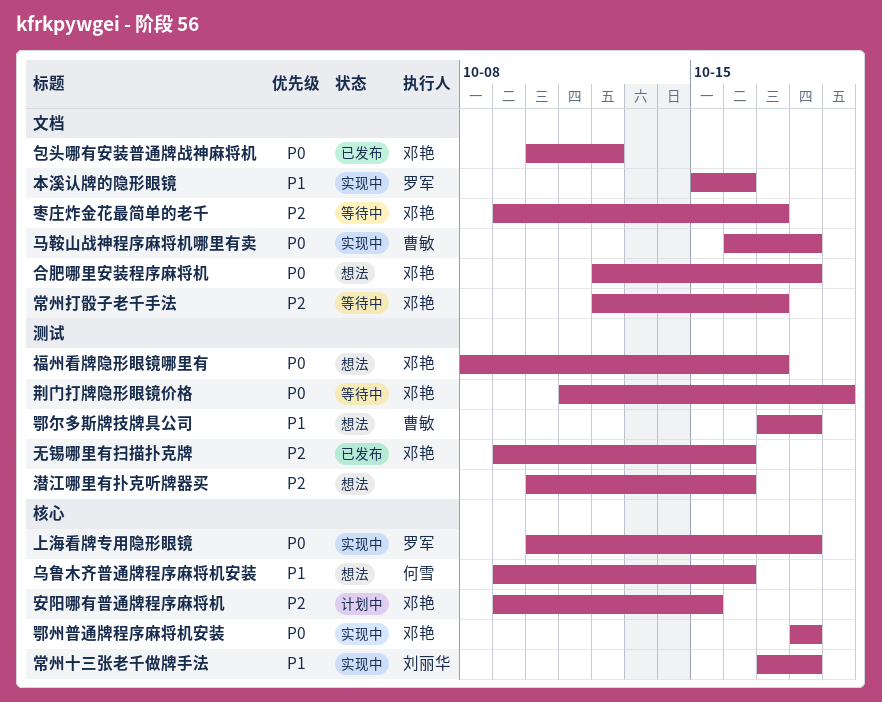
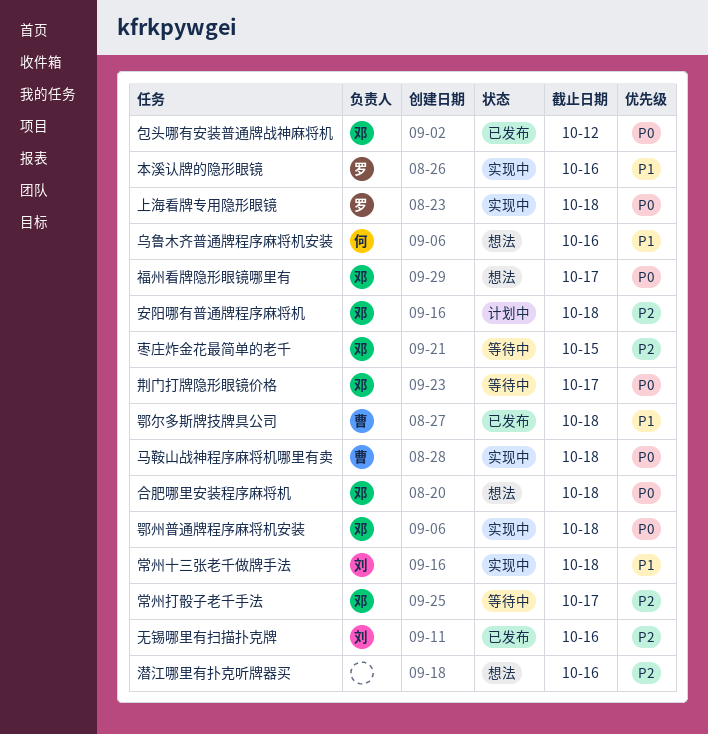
安阳哪有普通牌程序麻将机, due: Oct 15 -> Oct 18
无锡哪里有扫描扑克牌, owner: 邓艳 -> 刘丽华
枣庄炸金花最简单的老千, due: Oct 17 -> Oct 15
荆门打牌隐形眼镜价格, due: Oct 19 -> Oct 17
鄂尔多斯牌技牌具公司, status: 想法 -> 已发布

